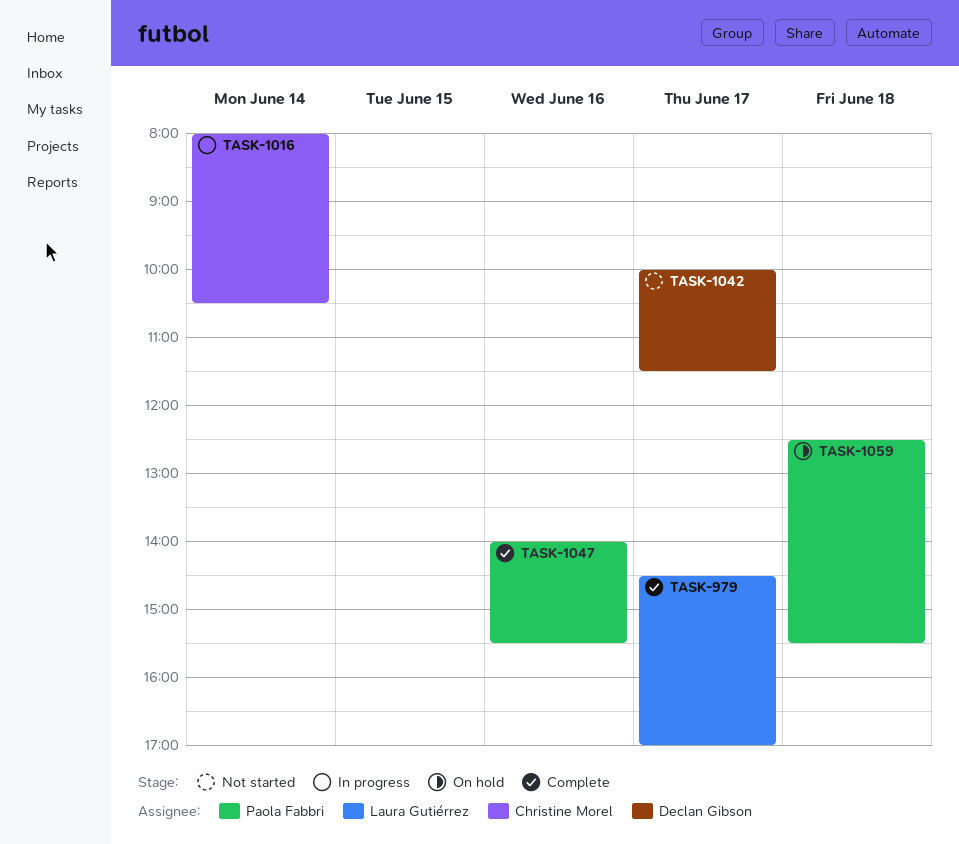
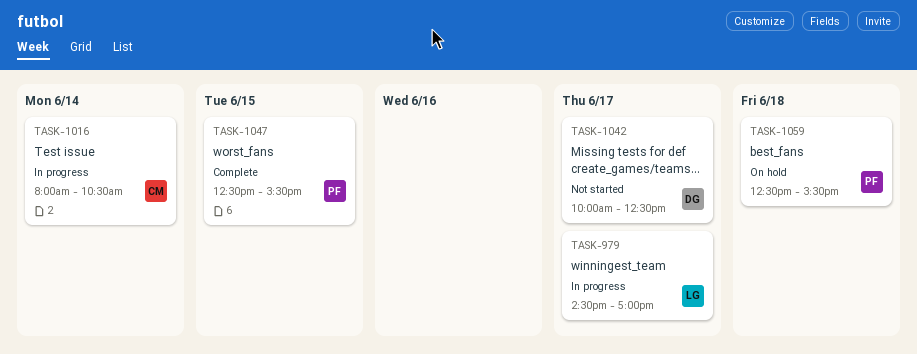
TASK-979, status: Complete -> In progress
TASK-1042, ends: 11:30 -> 12:30
TASK-1047, day: Jun 16 -> Jun 15
TASK-1047, begins: 14:00 -> 12:30

